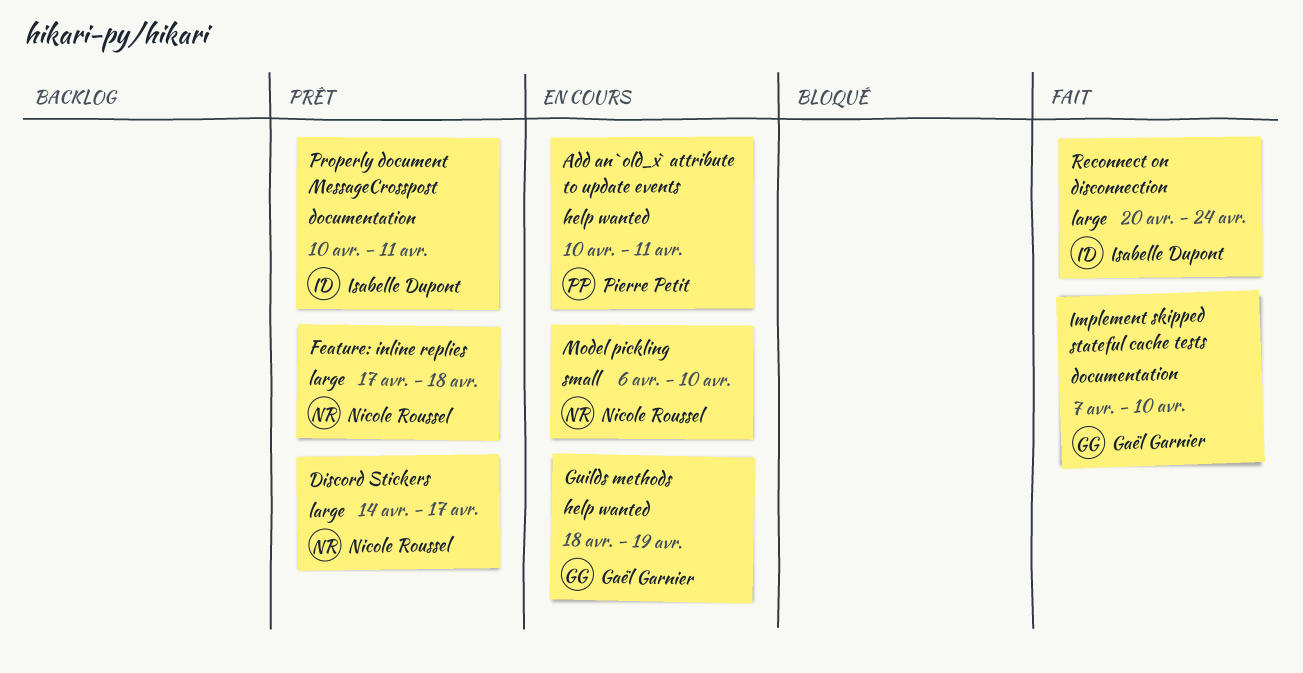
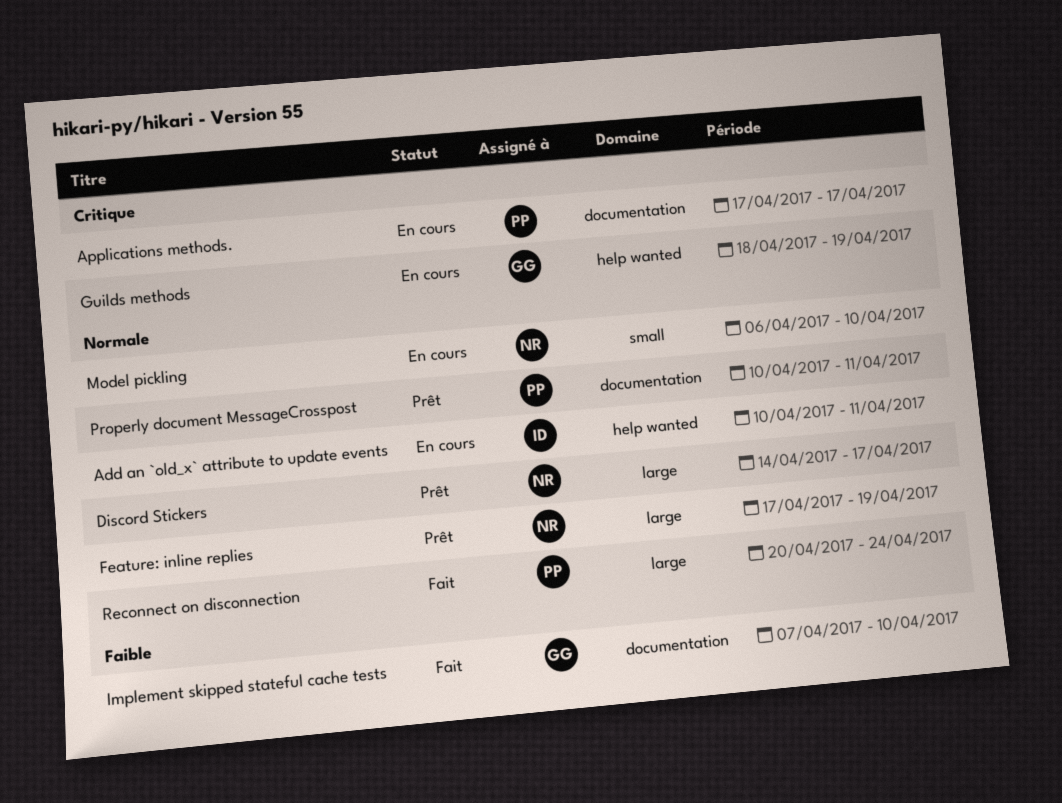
Add an `old_x` attribute to update events, owner: Pierre Petit -> Isabelle Dupont
Applications methods.: none -> present
Feature: inline replies, due: Apr 18 -> Apr 19
Properly document MessageCrosspost, owner: Isabelle Dupont -> Pierre Petit
Reconnect on disconnection, owner: Isabelle Dupont -> Pierre Petit

